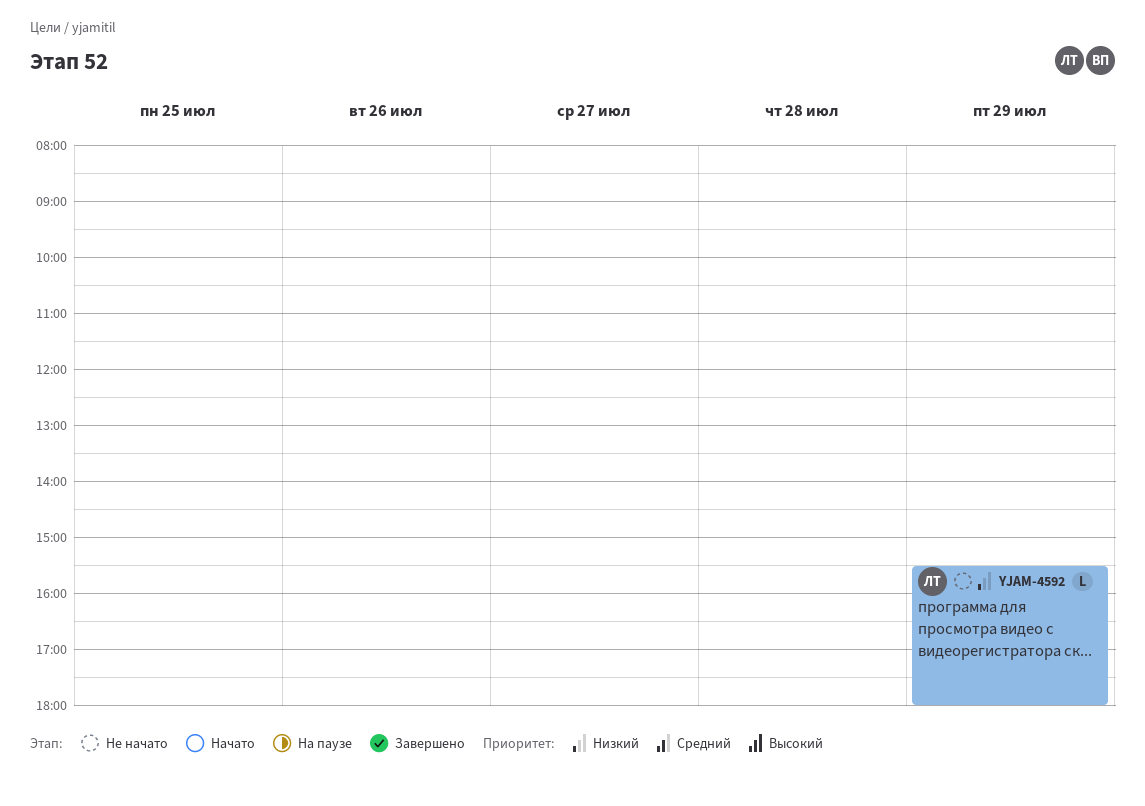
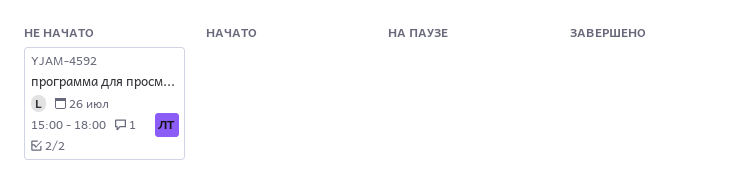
YJAM-4592, day: Jul 29 -> Jul 26
YJAM-4592, begins: 15:30 -> 15:00

